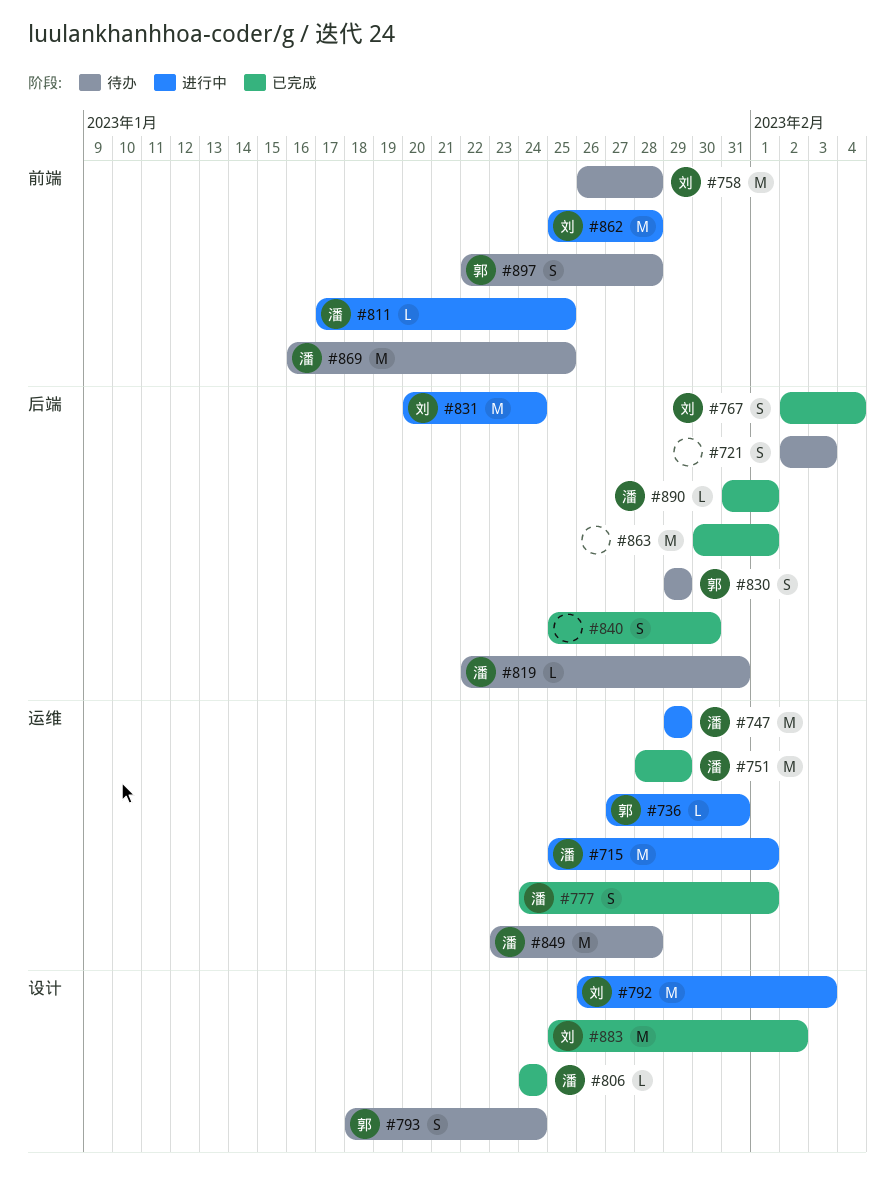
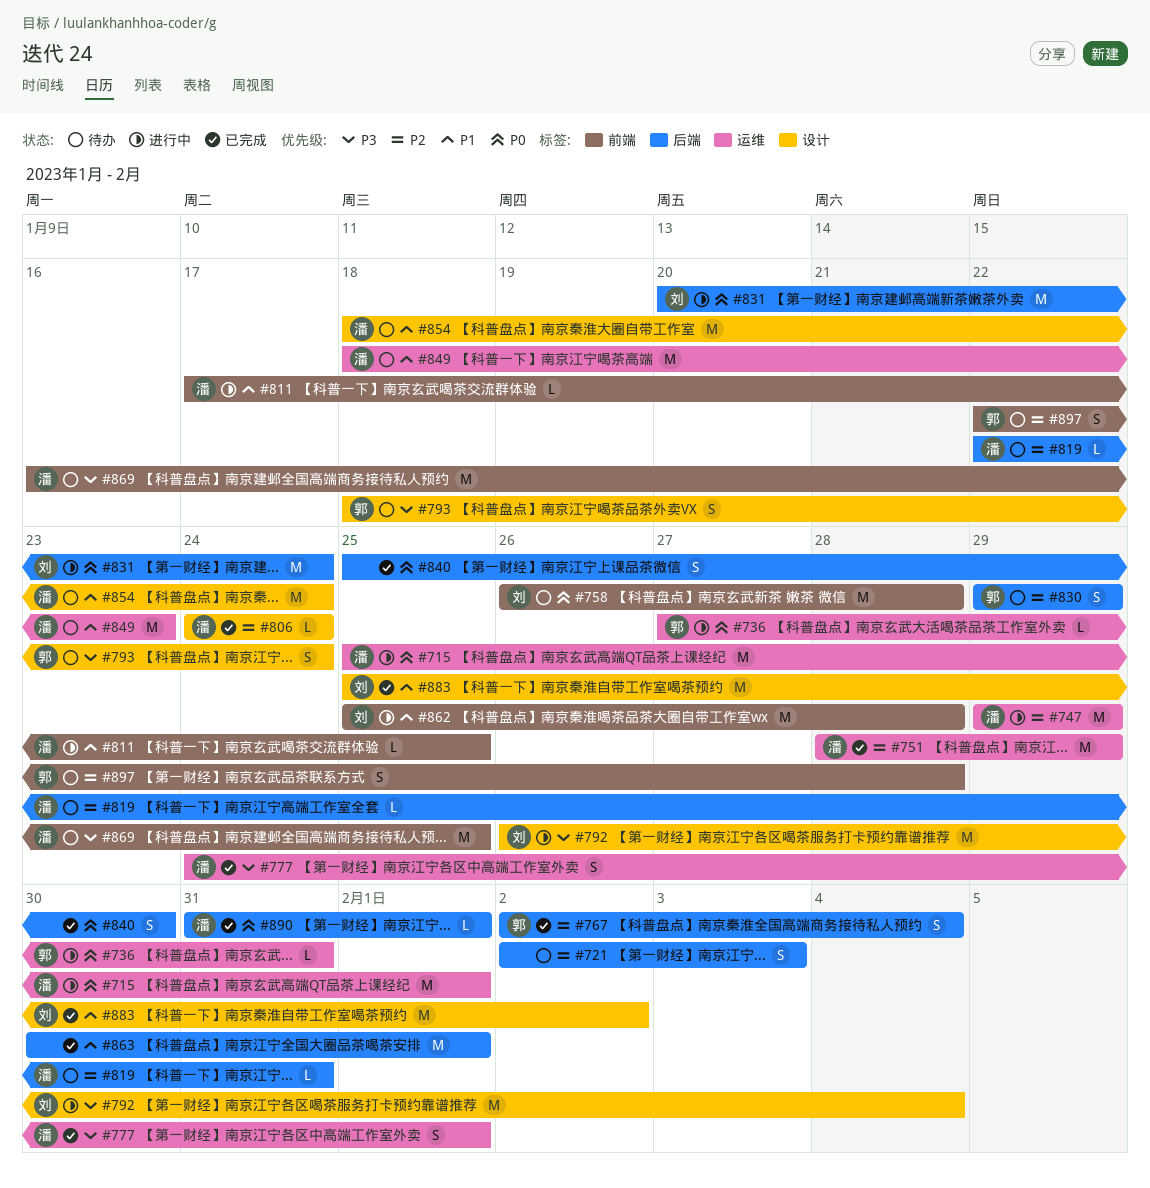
#767, owner: 刘 -> 郭
#792, due: Feb 3 -> Feb 4
#849, start: Jan 23 -> Jan 18
#849, due: Jan 28 -> Jan 23
#854: none -> present

